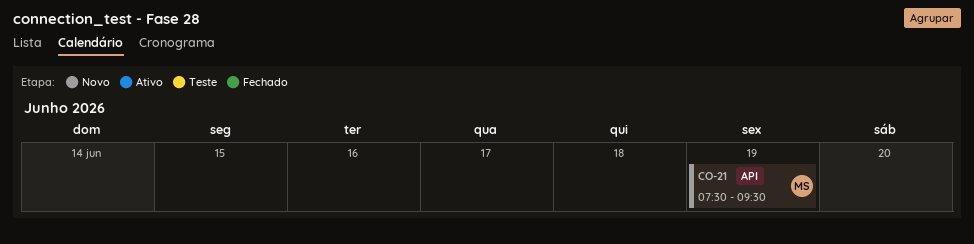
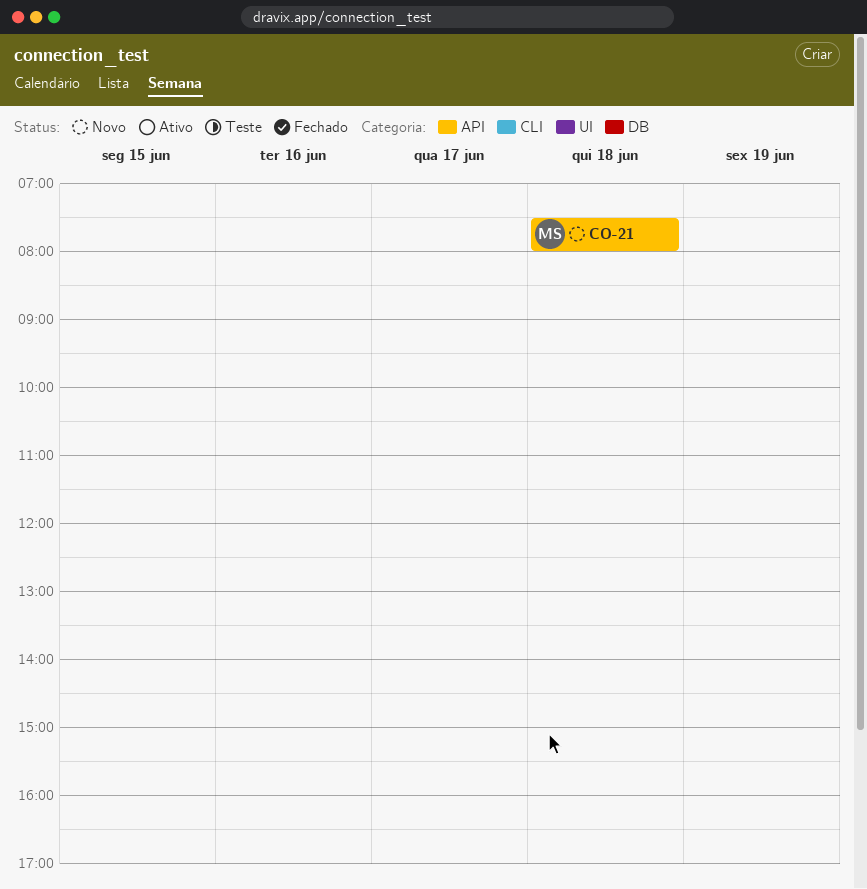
CO-21, day: Jun 19 -> Jun 18
CO-21, ends: 09:30 -> 08:00

